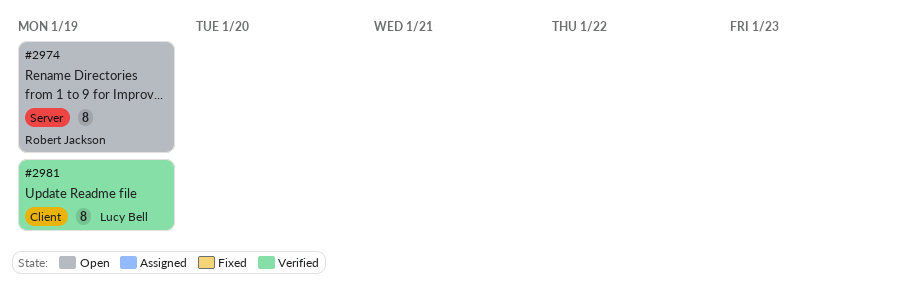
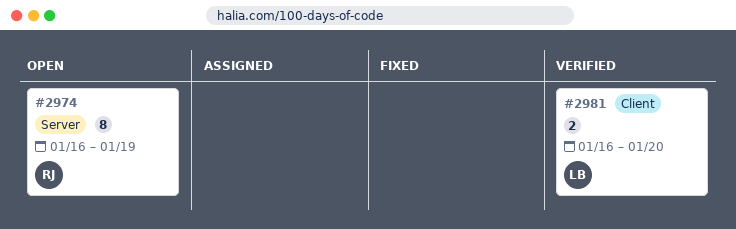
#2981, estimate: 8 -> 2
#2981, due: Jan 19 -> Jan 20

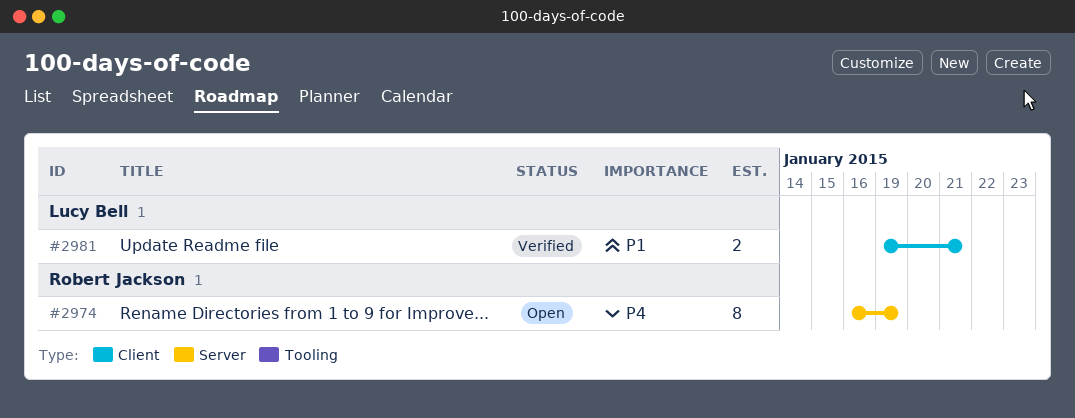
#2981, start: Jan 16 -> Jan 19
#2981, due: Jan 20 -> Jan 21

